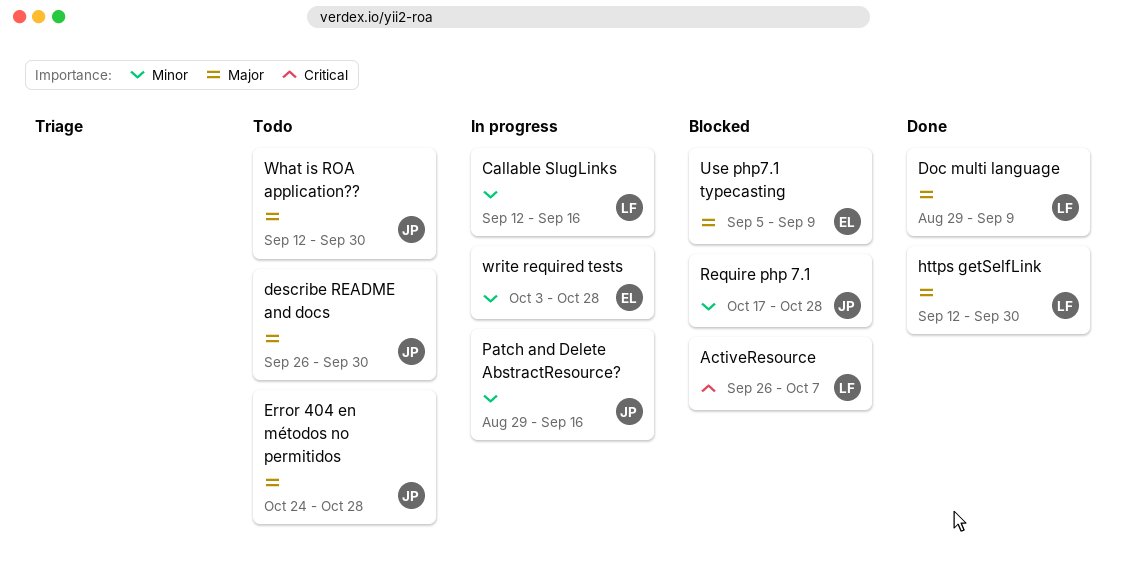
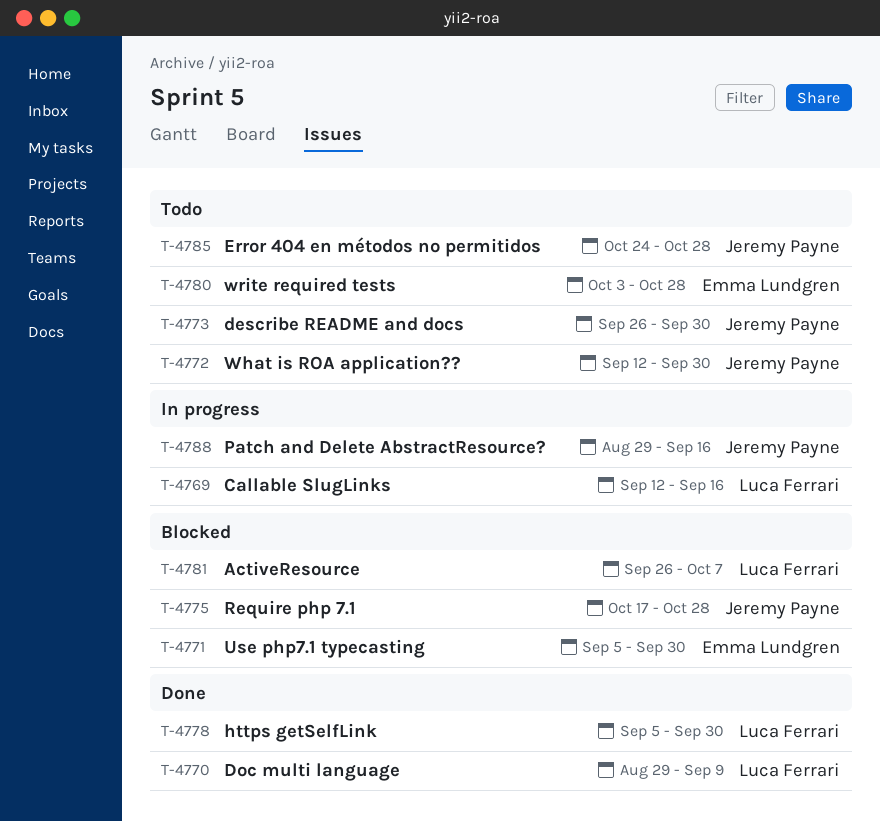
https getSelfLink, start: Sep 12 -> Sep 5
Use php7.1 typecasting, due: Sep 9 -> Sep 30
write required tests, status: In progress -> Todo

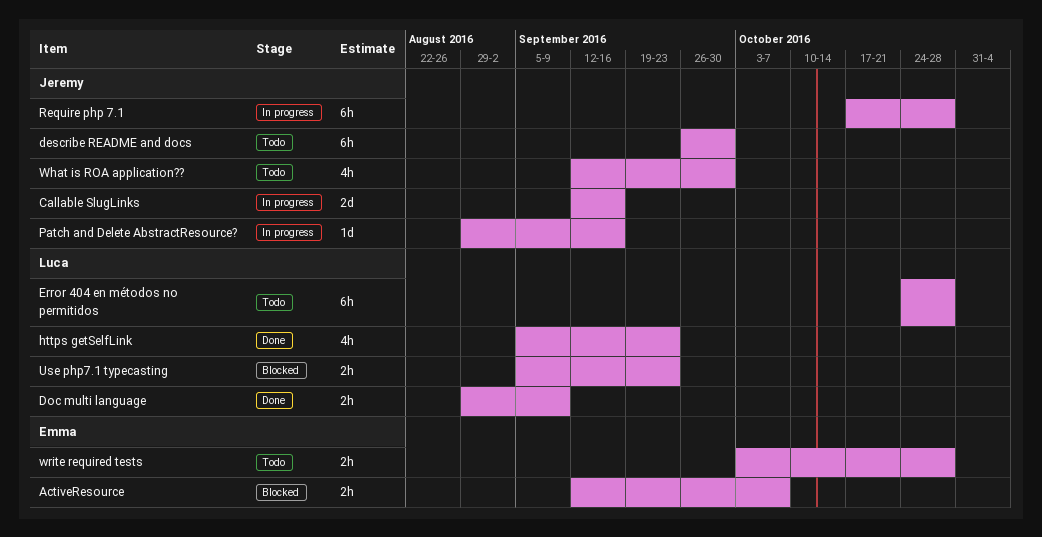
ActiveResource, owner: Luca Ferrari -> Emma Lundgren
ActiveResource, start: Sep 26 -> Sep 12
Callable SlugLinks, owner: Luca Ferrari -> Jeremy Payne
Error 404 en métodos no permitidos, owner: Jeremy Payne -> Luca Ferrari
https getSelfLink, due: Sep 30 -> Sep 23
Require php 7.1, status: Blocked -> In progress
Use php7.1 typecasting, owner: Emma Lundgren -> Luca Ferrari
Use php7.1 typecasting, due: Sep 30 -> Sep 23

